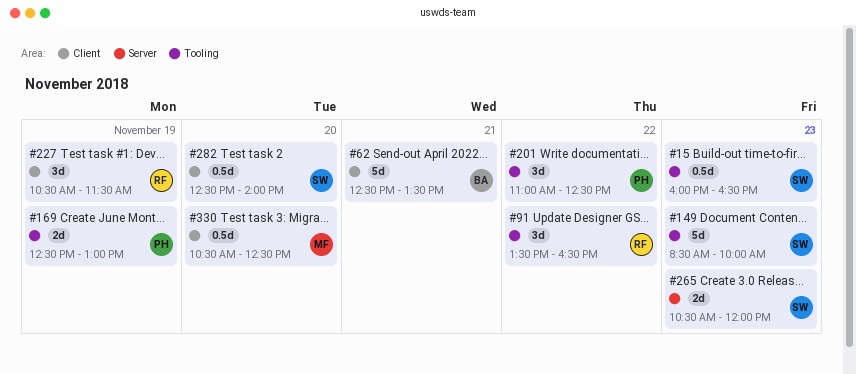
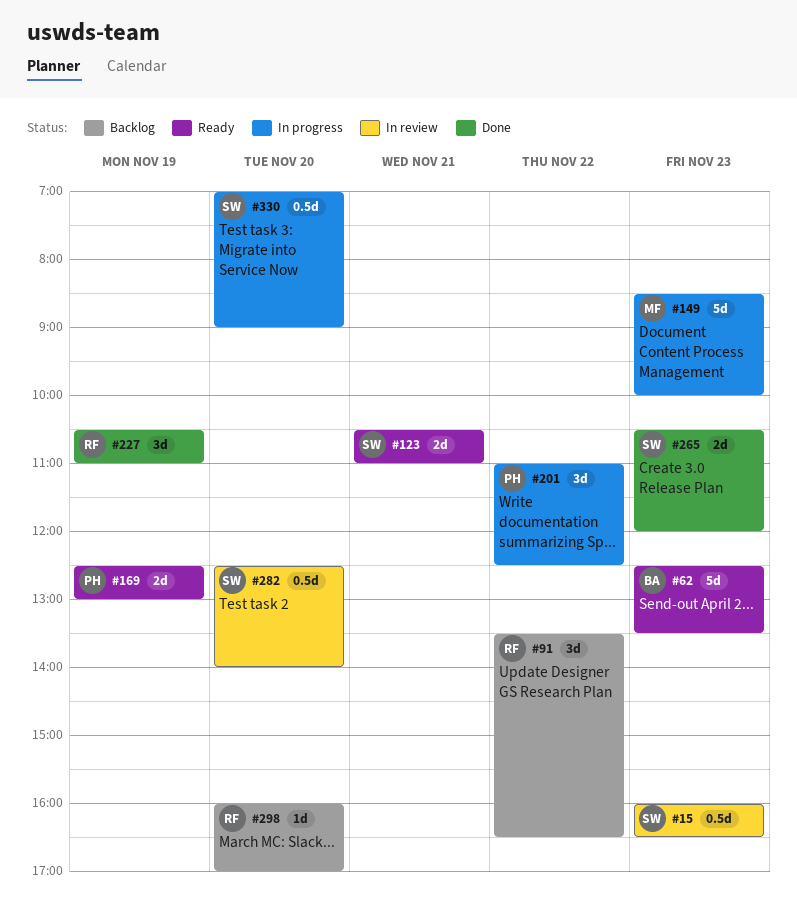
#62, day: Nov 21 -> Nov 23
#123: none -> present
#149, owner: SW -> MF
#227, ends: 11:30 -> 11:00
#298: none -> present
#330, owner: MF -> SW
#330, begins: 10:30 -> 07:00
#330, ends: 12:30 -> 09:00

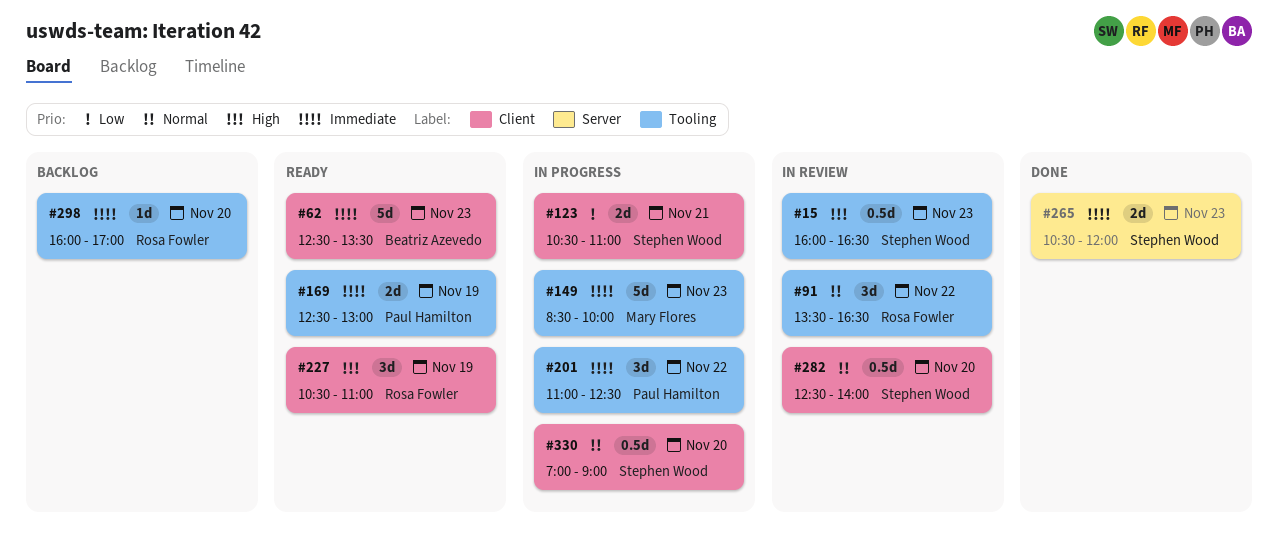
#91, status: Backlog -> In review
#123, status: Ready -> In progress
#227, status: Done -> Ready

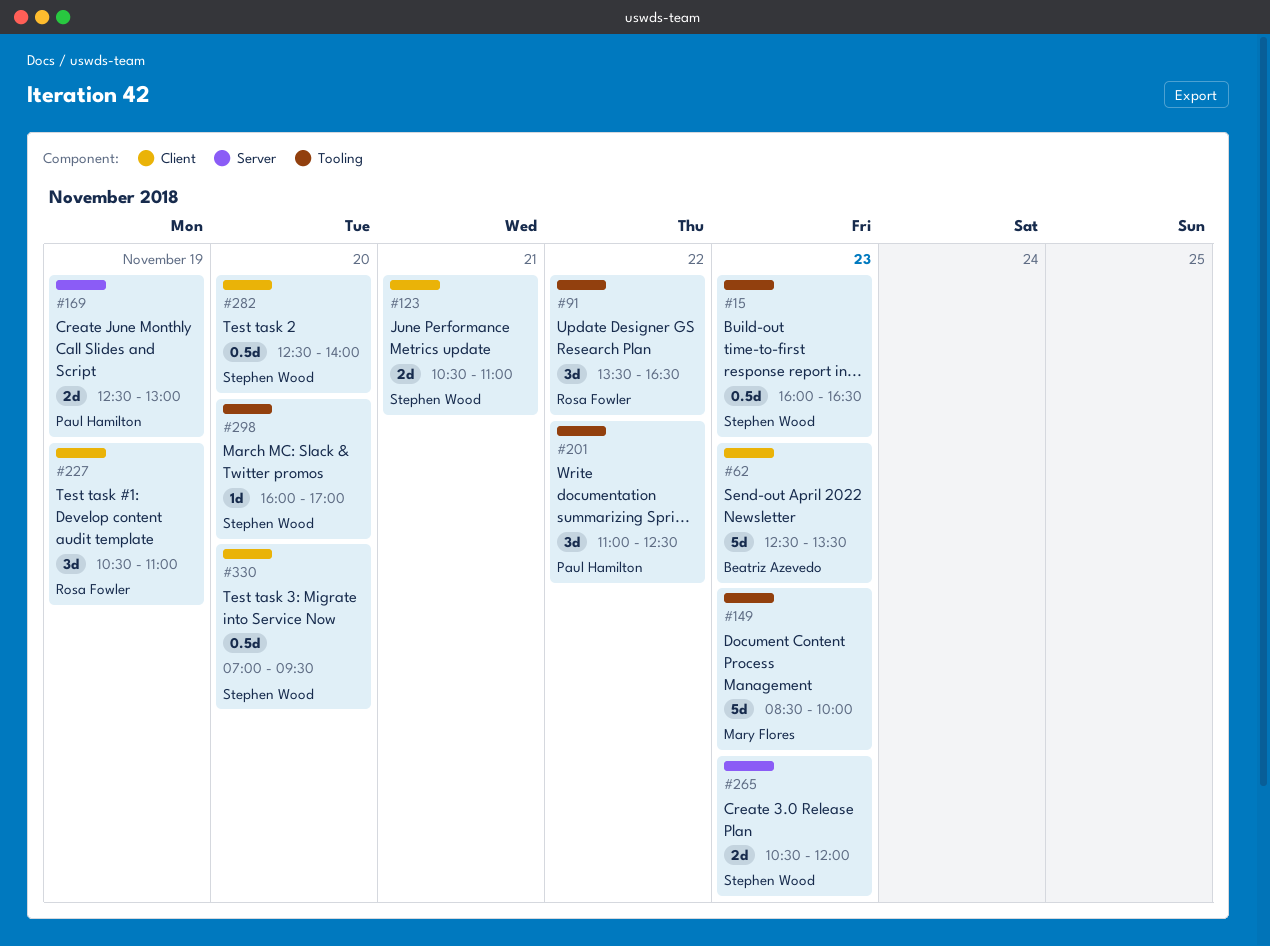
#169, label: Tooling -> Server
#298, owner: Rosa Fowler -> Stephen Wood
#330, ends: 09:00 -> 09:30

